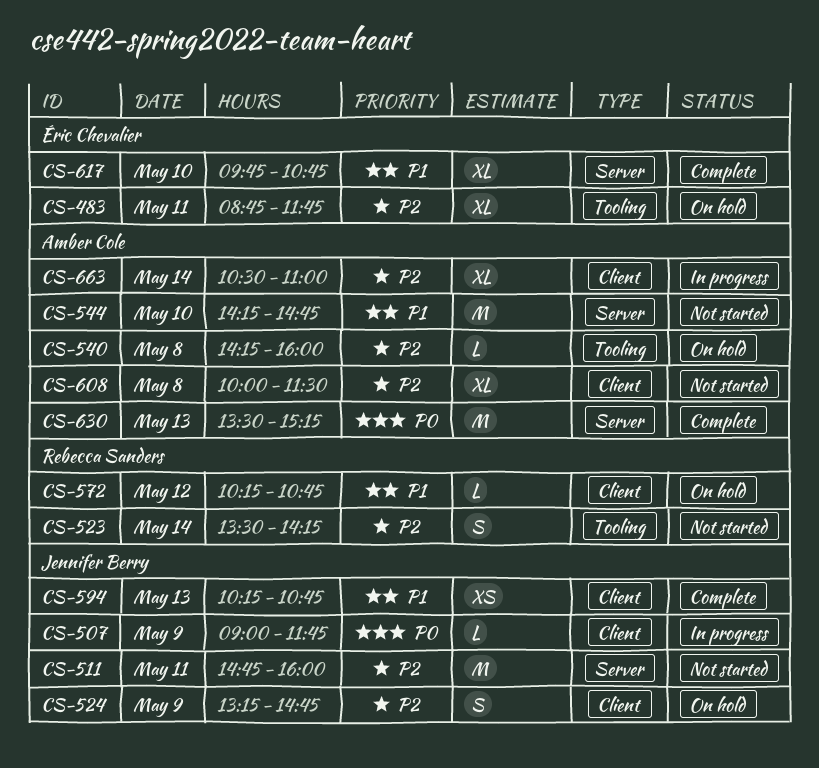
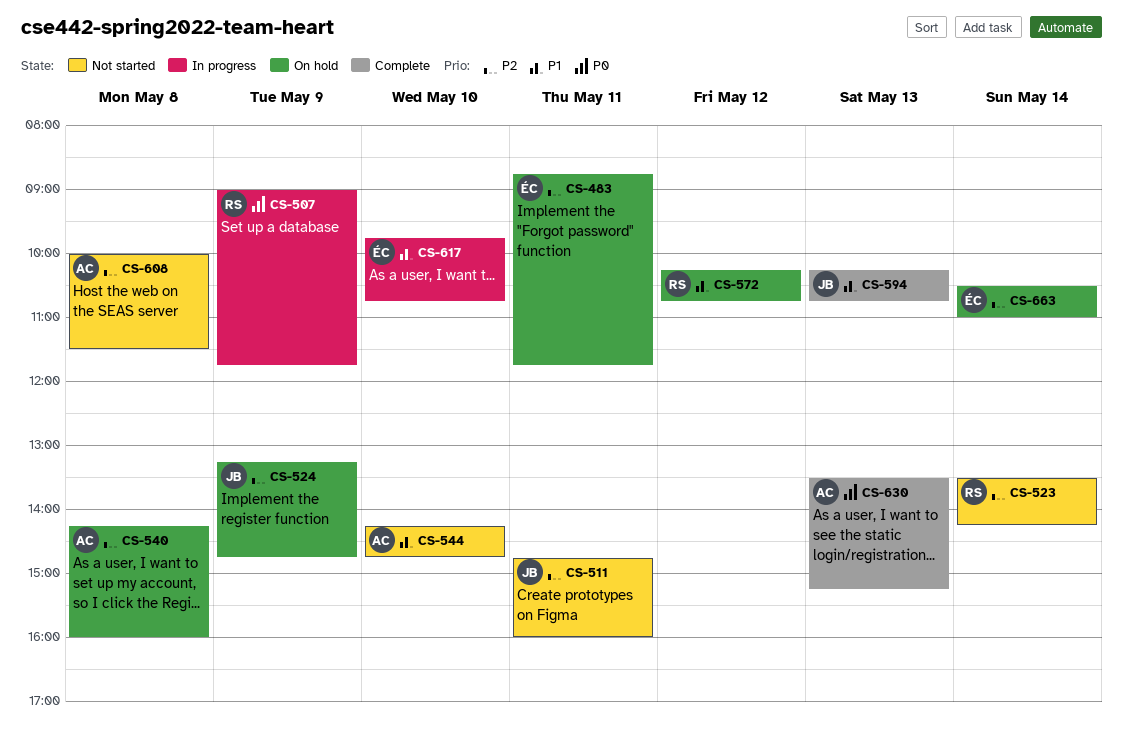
CS-507, owner: Jennifer Berry -> Rebecca Sanders
CS-617, status: Complete -> In progress
CS-663, status: In progress -> On hold
CS-663, owner: Amber Cole -> Éric Chevalier

